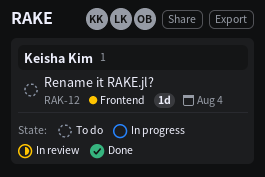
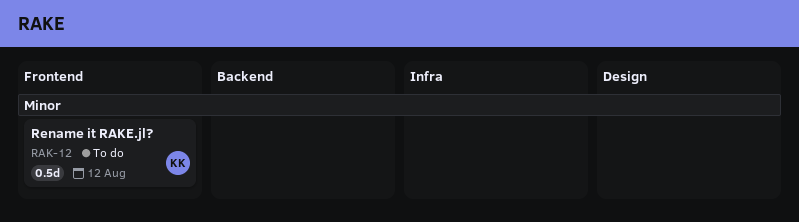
RAK-12, estimate: 1d -> 0.5d
RAK-12, due: Aug 4 -> Aug 12

